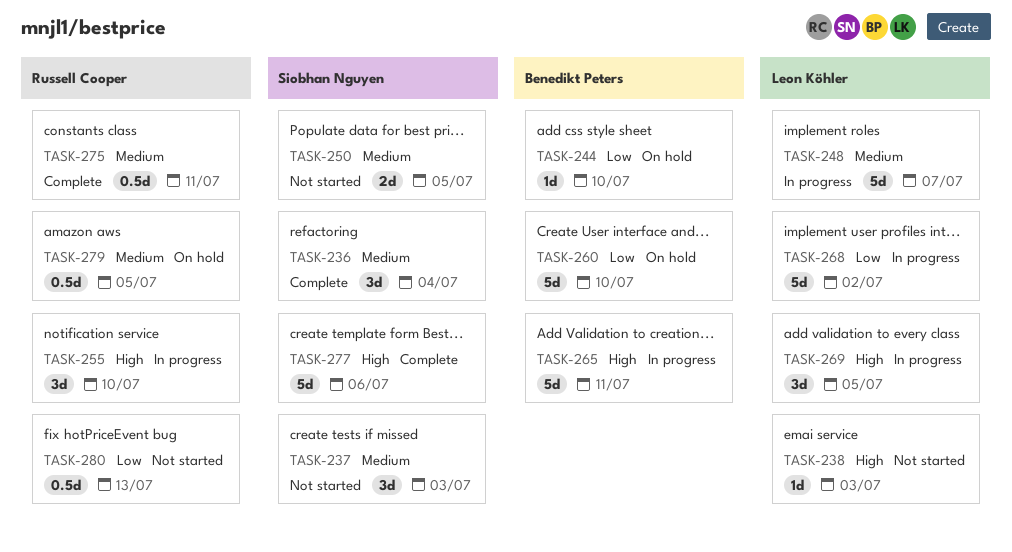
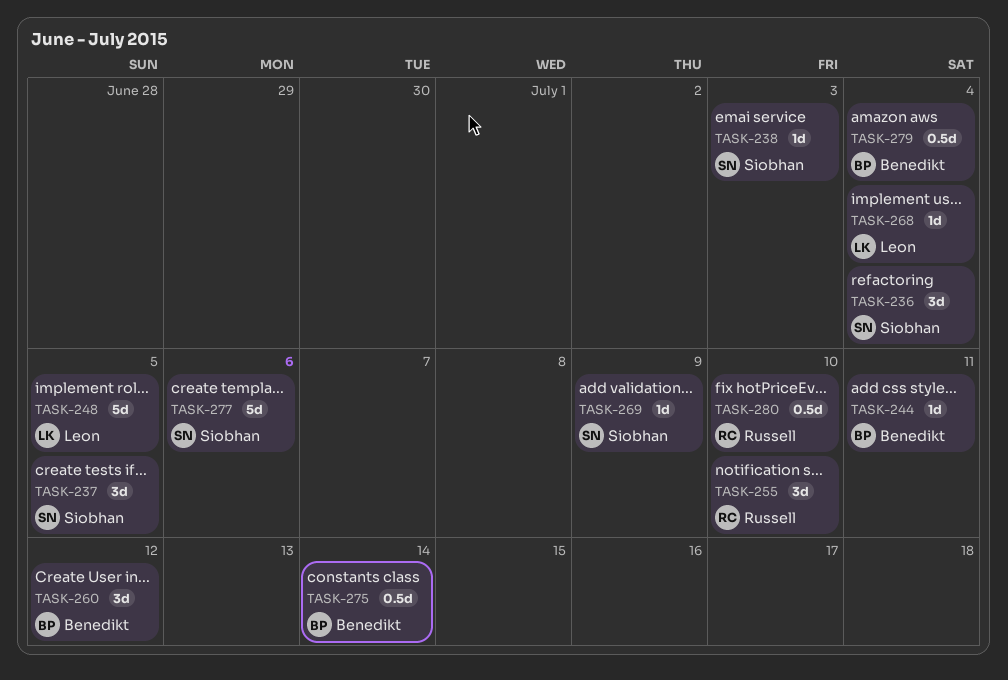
TASK-237, due: Jul 3 -> Jul 5
TASK-238, owner: Leon Köhler -> Siobhan Nguyen
TASK-244, due: Jul 10 -> Jul 11
TASK-248, due: Jul 7 -> Jul 5
TASK-250: present -> none
TASK-260, estimate: 5d -> 3d
TASK-260, due: Jul 10 -> Jul 12
TASK-265: present -> none
TASK-268, estimate: 5d -> 1d
TASK-268, due: Jul 2 -> Jul 4
TASK-269, owner: Leon Köhler -> Siobhan Nguyen
TASK-269, estimate: 3d -> 1d
TASK-269, due: Jul 5 -> Jul 9
TASK-275, owner: Russell Cooper -> Benedikt Peters
TASK-275, due: Jul 11 -> Jul 14
TASK-279, owner: Russell Cooper -> Benedikt Peters
TASK-279, due: Jul 5 -> Jul 4
TASK-280, due: Jul 13 -> Jul 10

